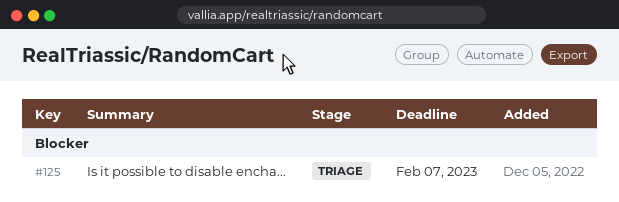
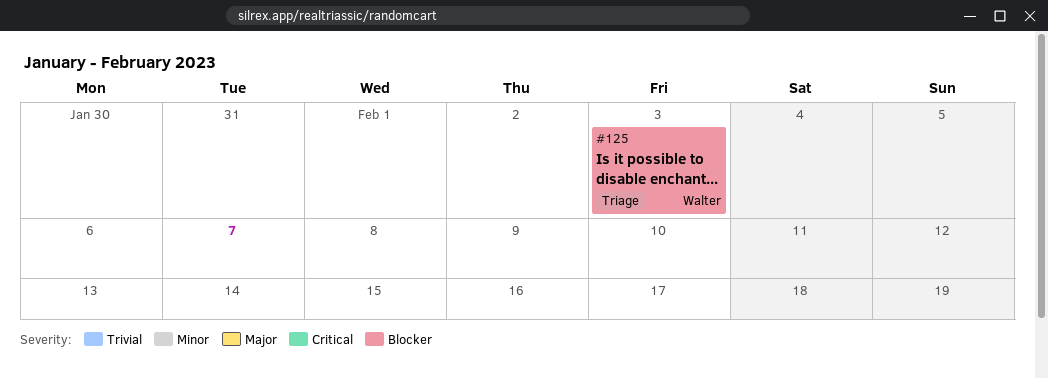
#125, due: Feb 7 -> Feb 3

